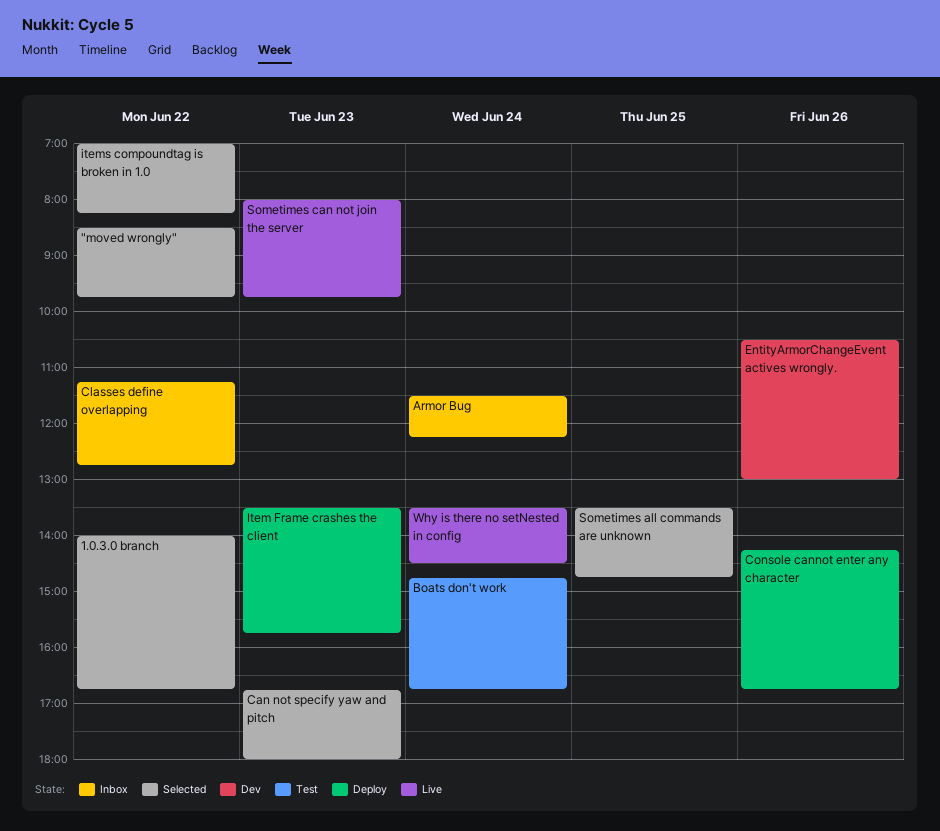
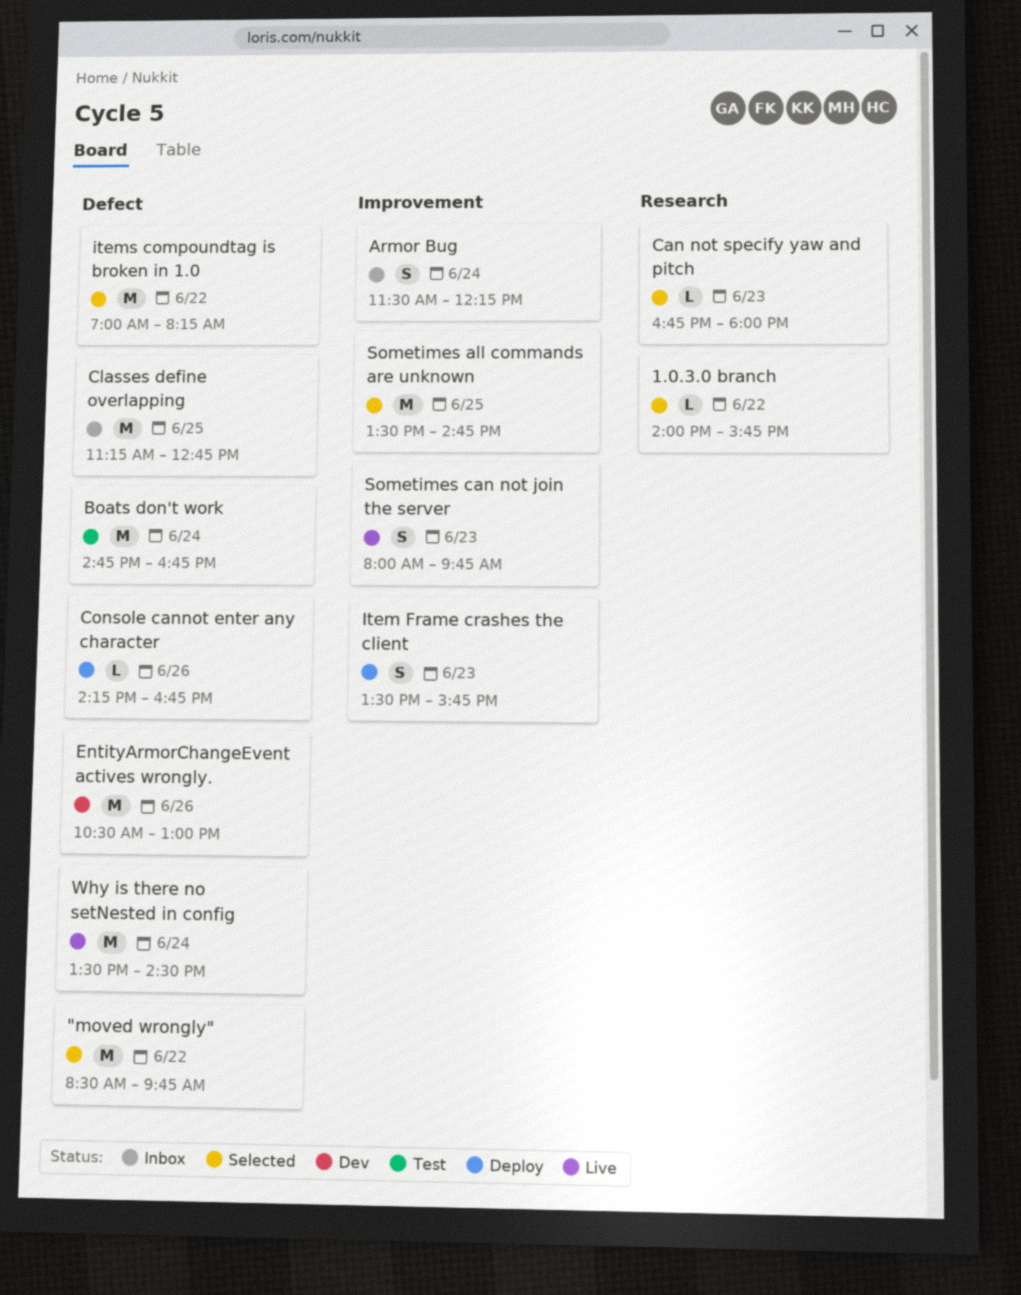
1.0.3.0 branch, ends: 16:45 -> 15:45
Classes define overlapping, day: Jun 22 -> Jun 25

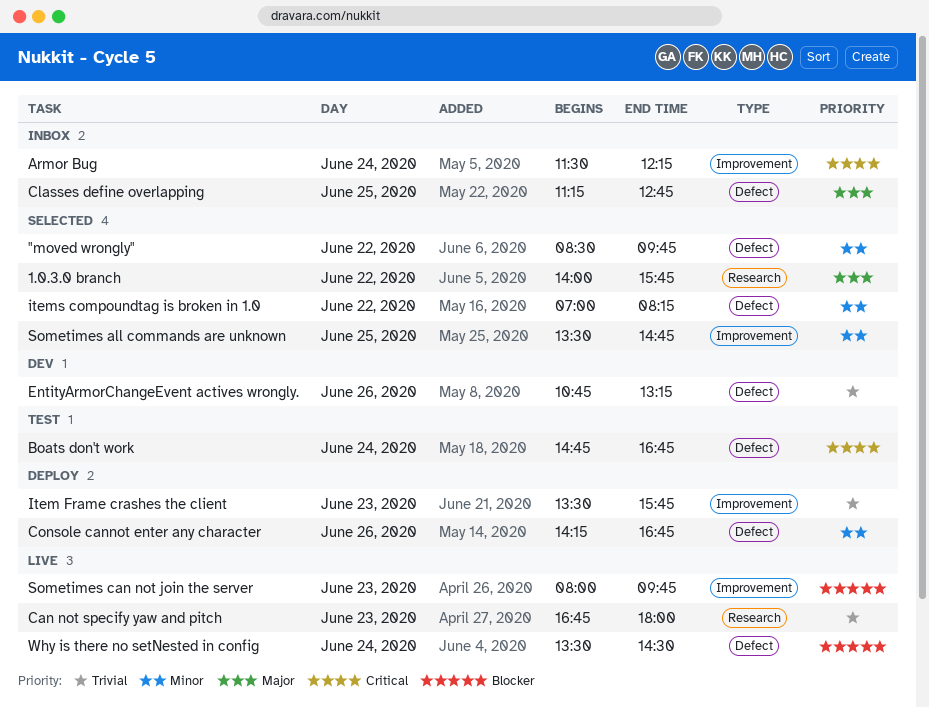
Can not specify yaw and pitch, status: Selected -> Live
EntityArmorChangeEvent actives wrongly., begins: 10:30 -> 10:45
EntityArmorChangeEvent actives wrongly., ends: 13:00 -> 13:15

